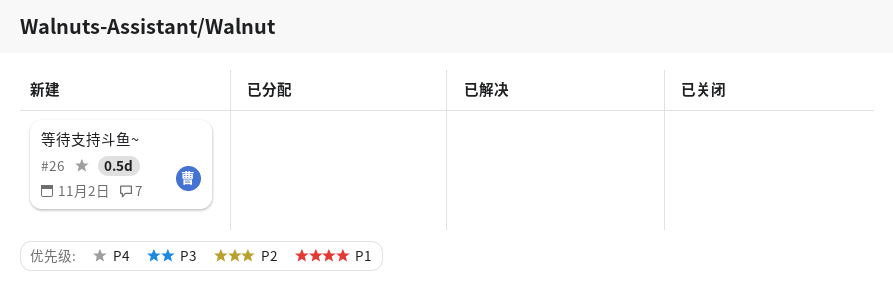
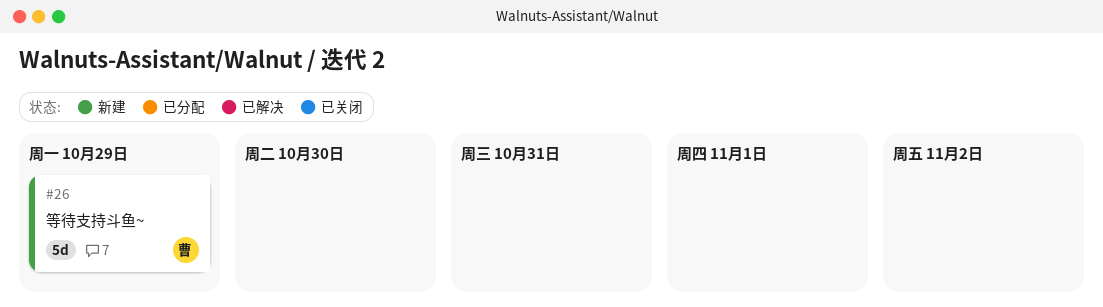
#26, estimate: 0.5d -> 5d
#26, due: Nov 2 -> Oct 29

